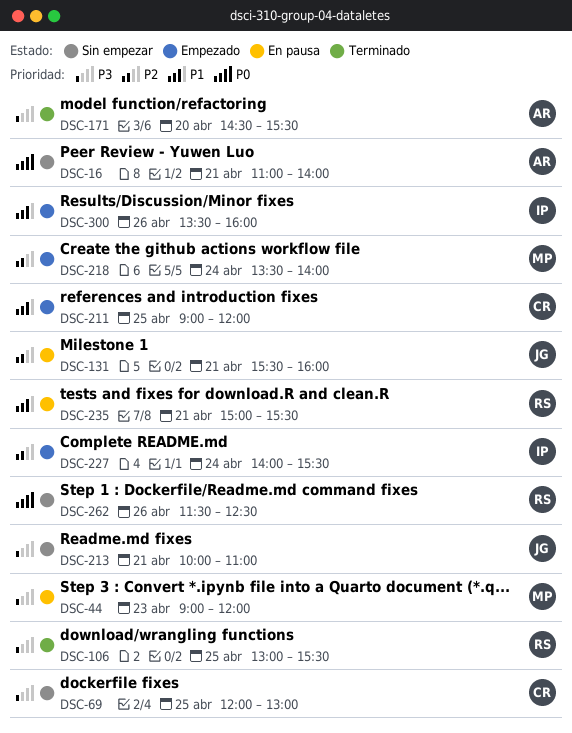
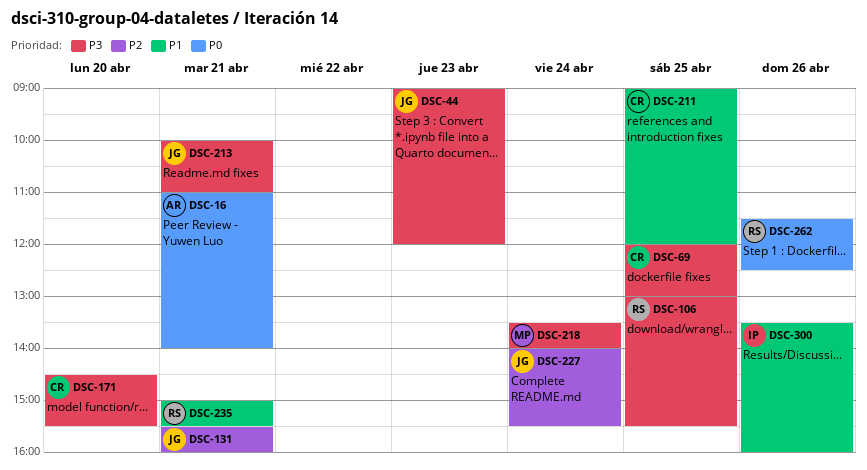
DSC-44, owner: MP -> JG
DSC-171, owner: AR -> CR
DSC-218, priority: P2 -> P3
DSC-227, owner: IP -> JG

